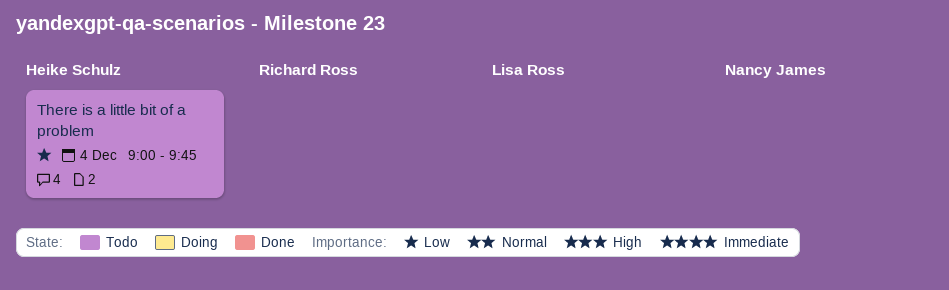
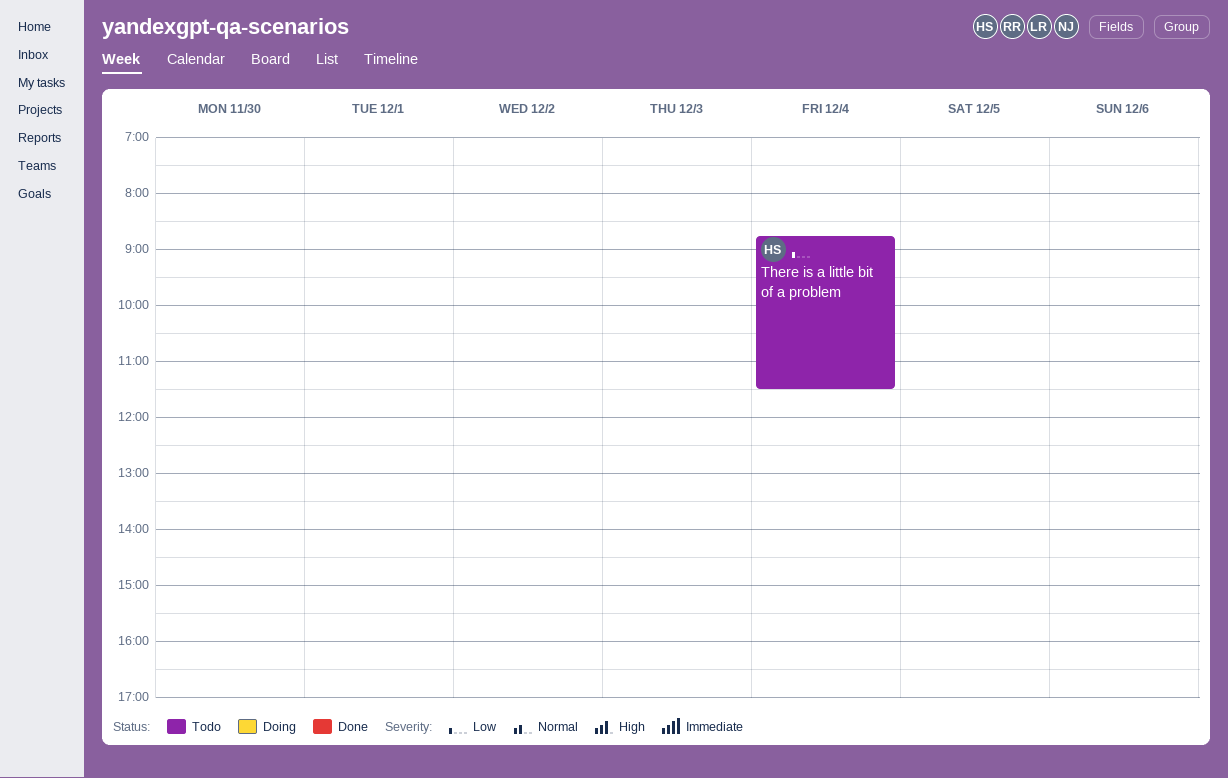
There is a little bit of a problem, begins: 09:00 -> 08:45
There is a little bit of a problem, ends: 09:45 -> 11:30

